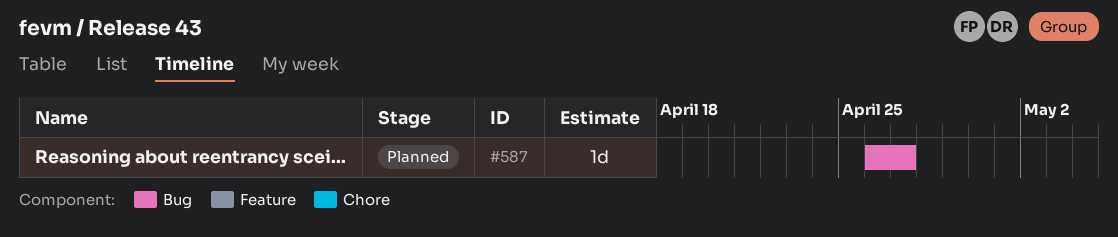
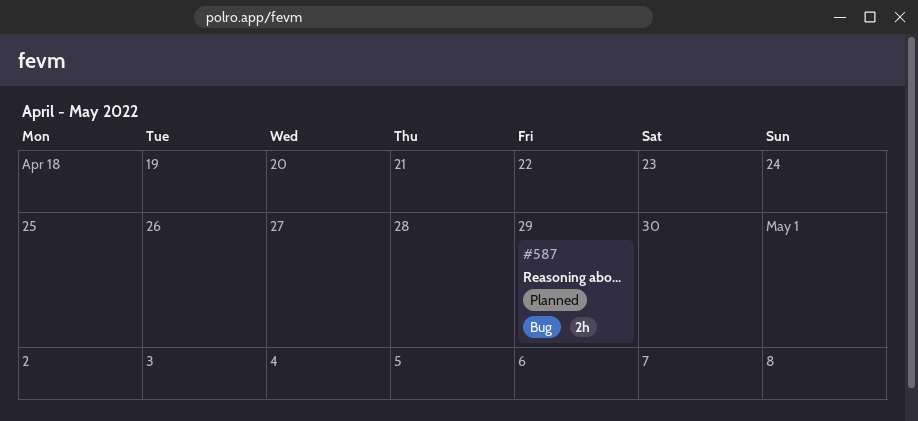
#587, estimate: 1d -> 2h
#587, due: Apr 27 -> Apr 29

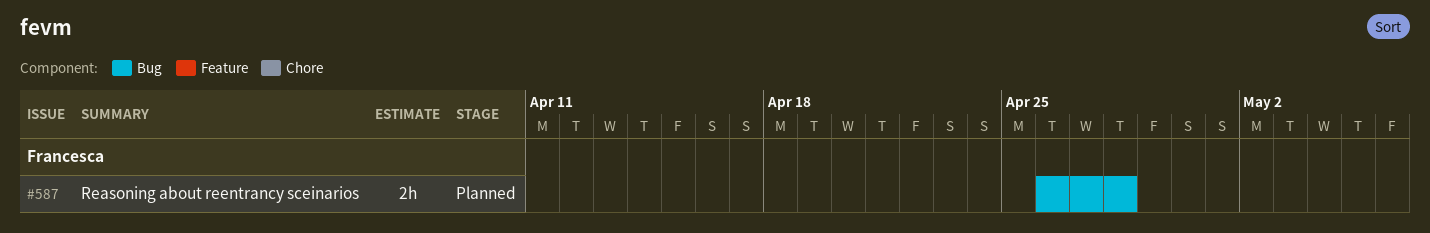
#587, due: Apr 29 -> Apr 28

